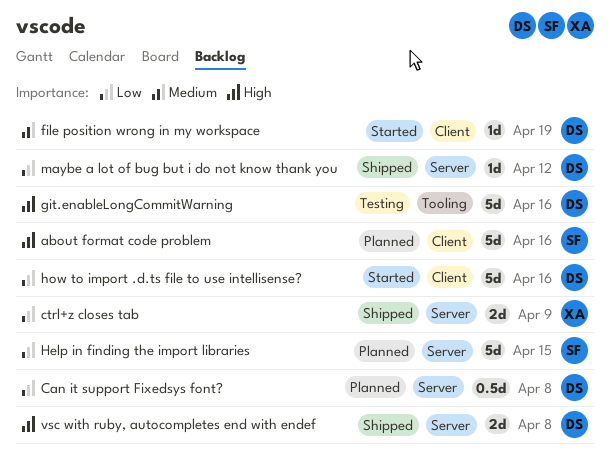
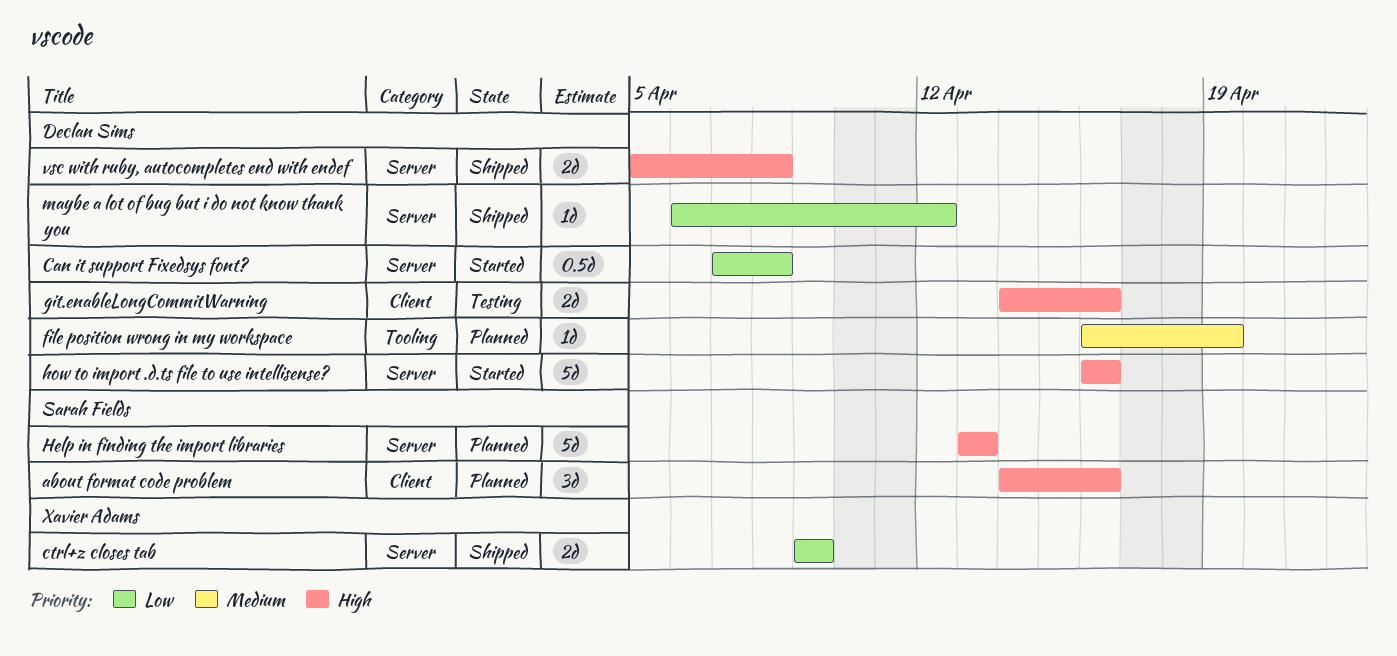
about format code problem, estimate: 5d -> 3d
Can it support Fixedsys font?, status: Planned -> Started
file position wrong in my workspace, status: Started -> Planned
file position wrong in my workspace, label: Client -> Tooling
git.enableLongCommitWarning, label: Tooling -> Client
git.enableLongCommitWarning, estimate: 5d -> 2d
Help in finding the import libraries, priority: Low -> High
Help in finding the import libraries, due: Apr 15 -> Apr 13
how to import .d.ts file to use intellisense?, priority: Low -> High
how to import .d.ts file to use intellisense?, label: Client -> Server

